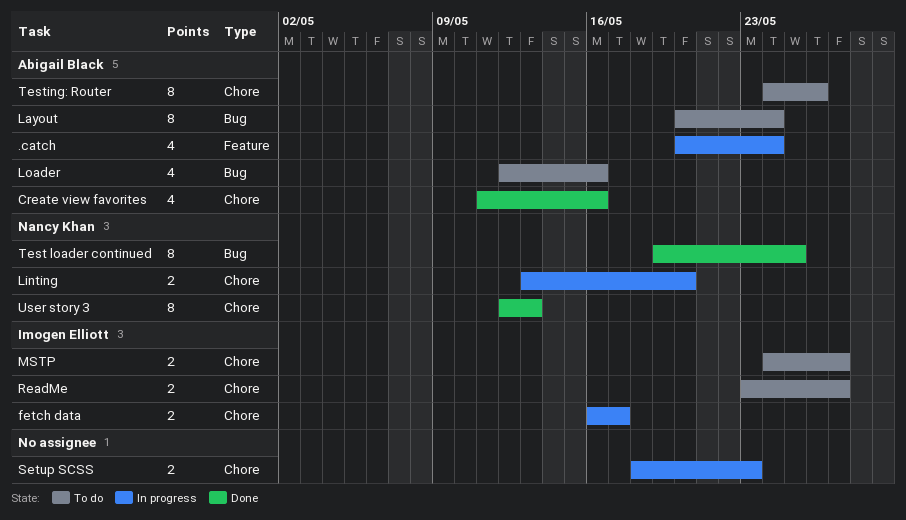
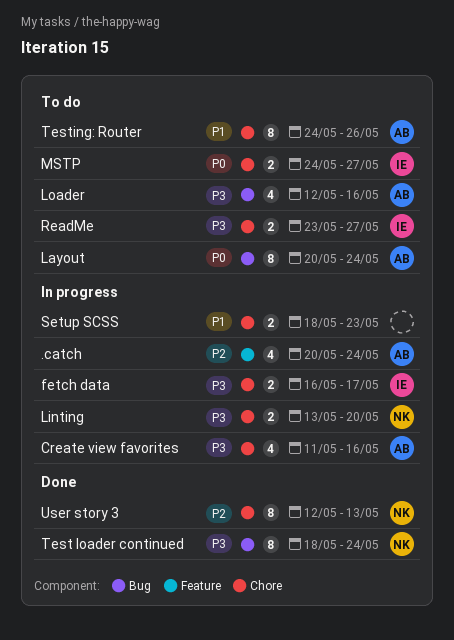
Create view favorites, status: Done -> In progress
Test loader continued, start: May 19 -> May 18
Test loader continued, due: May 25 -> May 24

